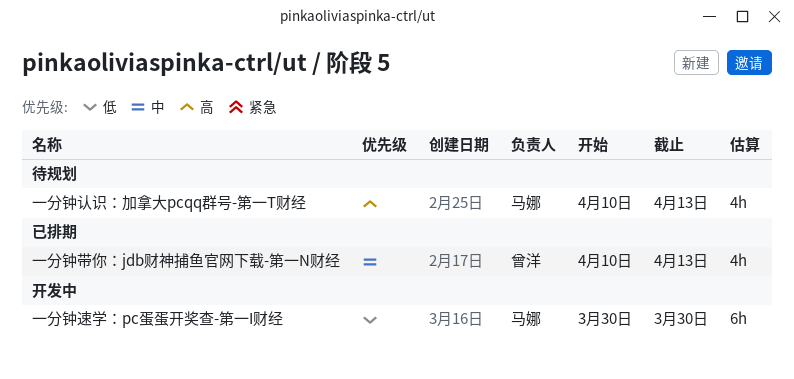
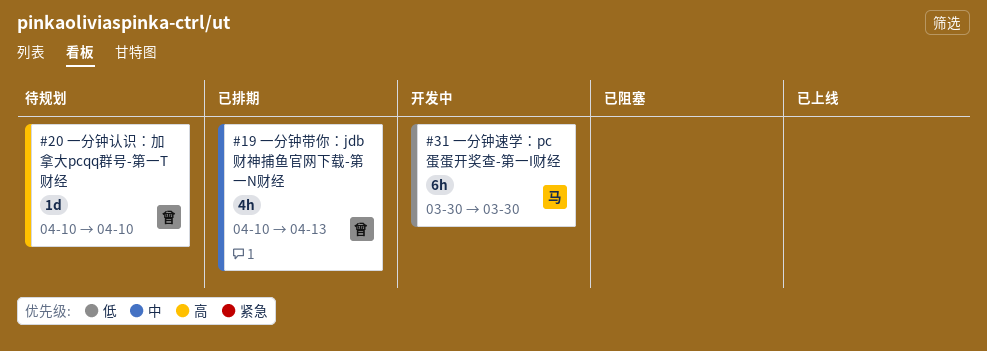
一分钟认识：加拿大pcqq群号-第一T财经, owner: 马娜 -> 曾洋
一分钟认识：加拿大pcqq群号-第一T财经, estimate: 4h -> 1d
一分钟认识：加拿大pcqq群号-第一T财经, due: Apr 13 -> Apr 10

